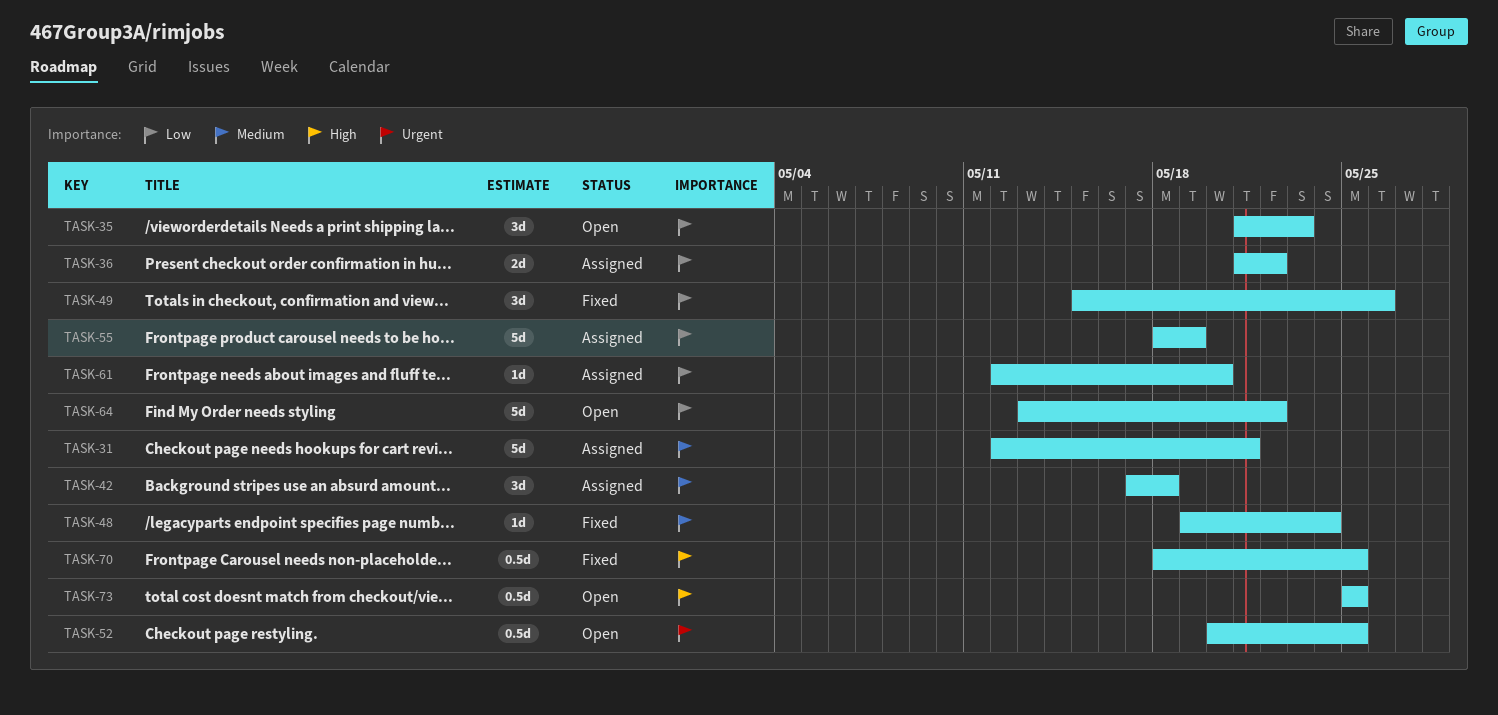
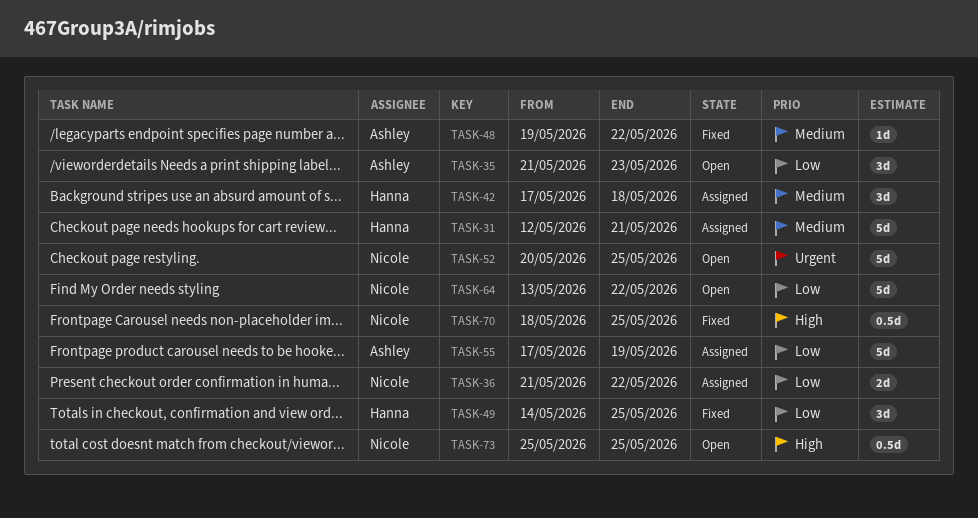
TASK-48, due: May 24 -> May 22
TASK-49, start: May 15 -> May 14
TASK-49, due: May 26 -> May 25
TASK-52, estimate: 0.5d -> 5d
TASK-55, start: May 18 -> May 17
TASK-61: present -> none

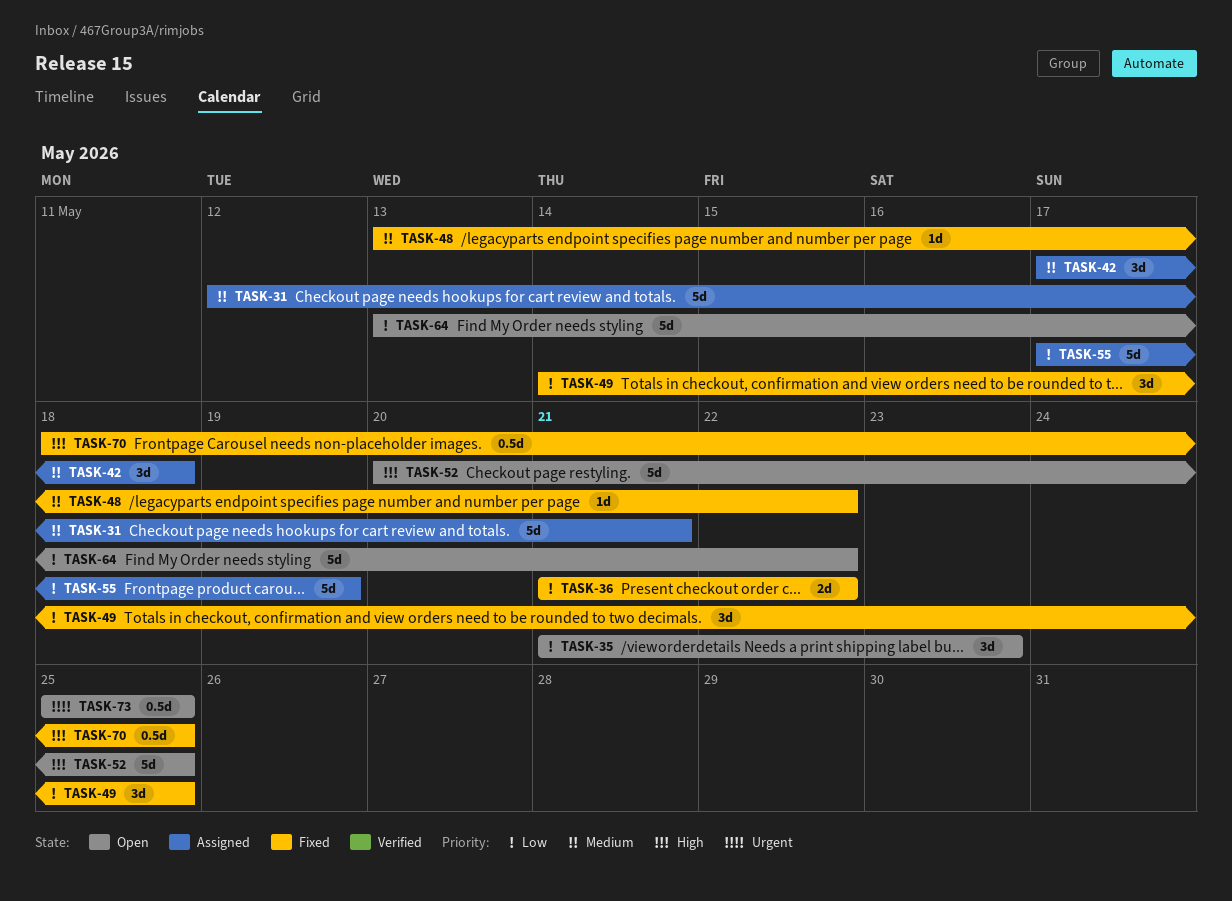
TASK-36, status: Assigned -> Fixed
TASK-48, start: May 19 -> May 13
TASK-52, priority: Urgent -> High
TASK-73, priority: High -> Urgent

